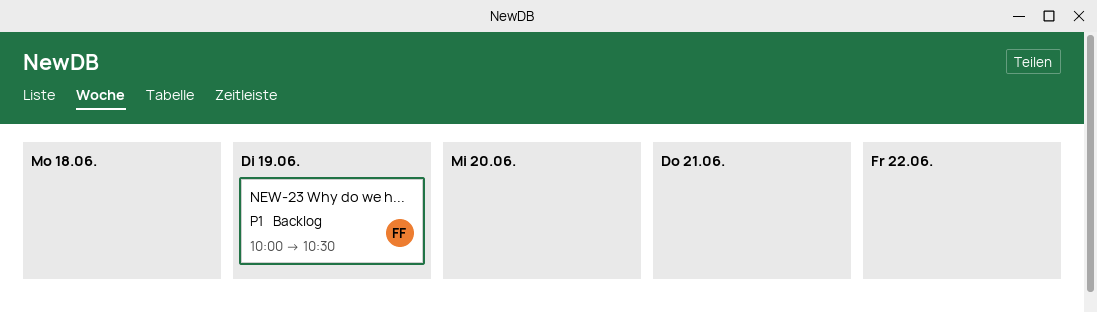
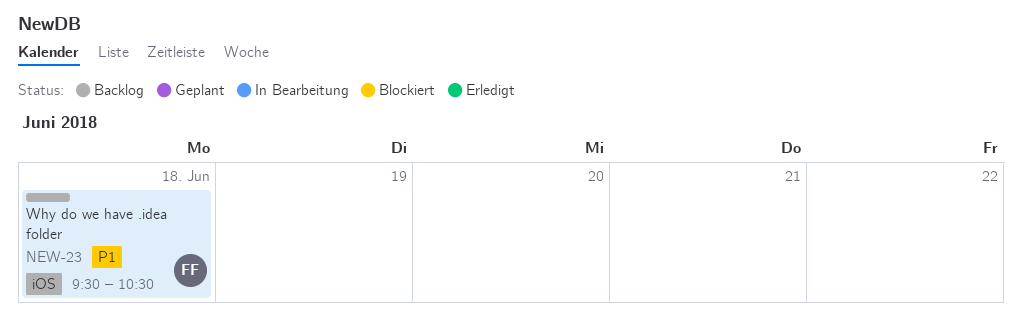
NEW-23, day: Jun 19 -> Jun 18
NEW-23, begins: 10:00 -> 09:30

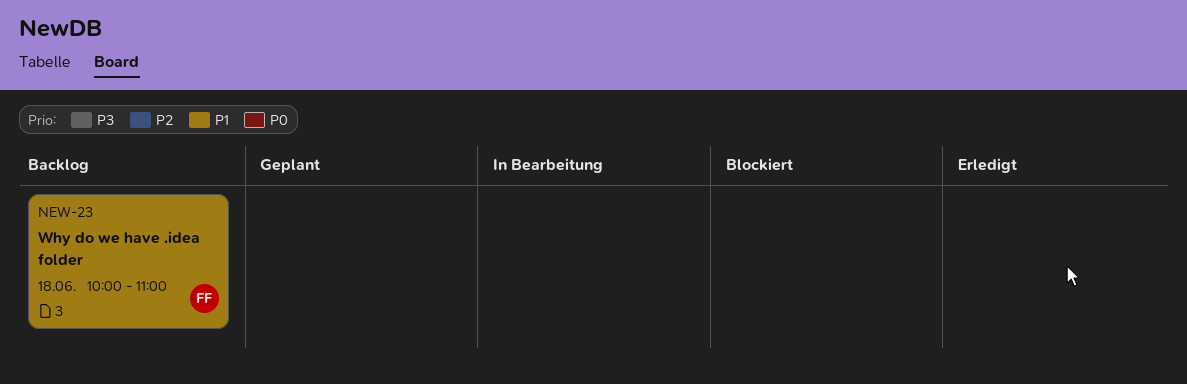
NEW-23, begins: 09:30 -> 10:00
NEW-23, ends: 10:30 -> 11:00

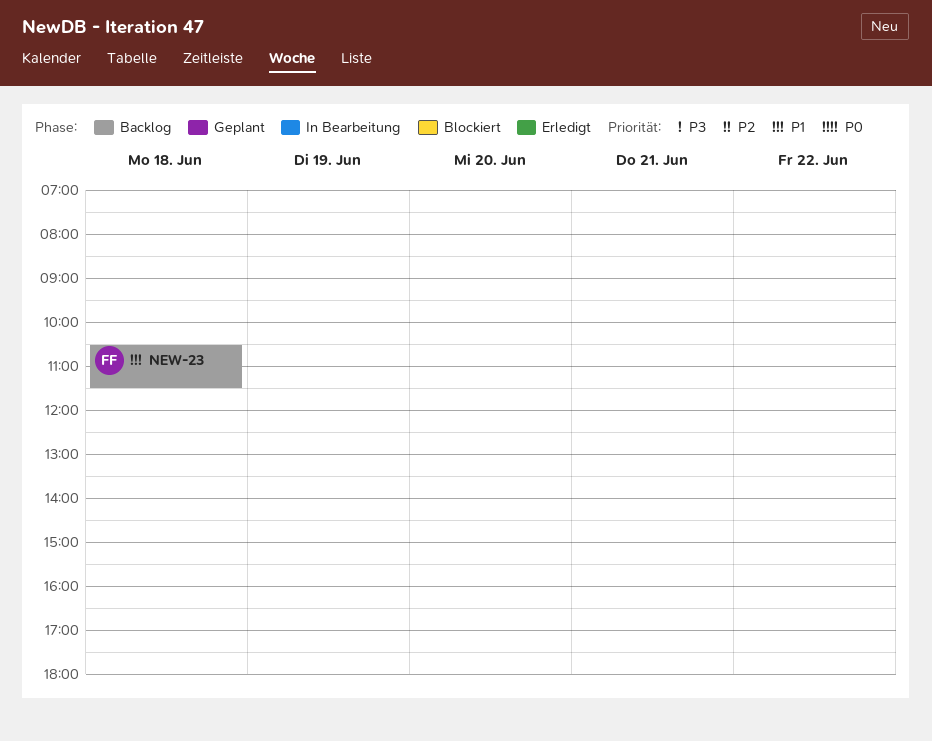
NEW-23, begins: 10:00 -> 10:30
NEW-23, ends: 11:00 -> 11:30

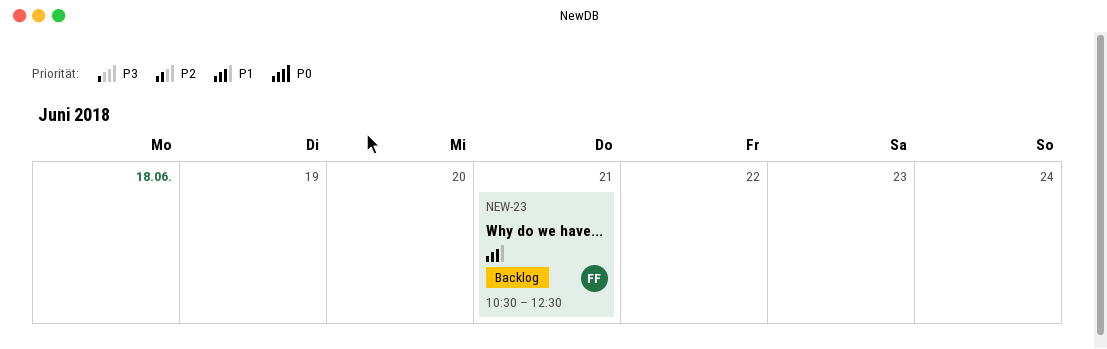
NEW-23, day: Jun 18 -> Jun 21
NEW-23, ends: 11:30 -> 12:30

